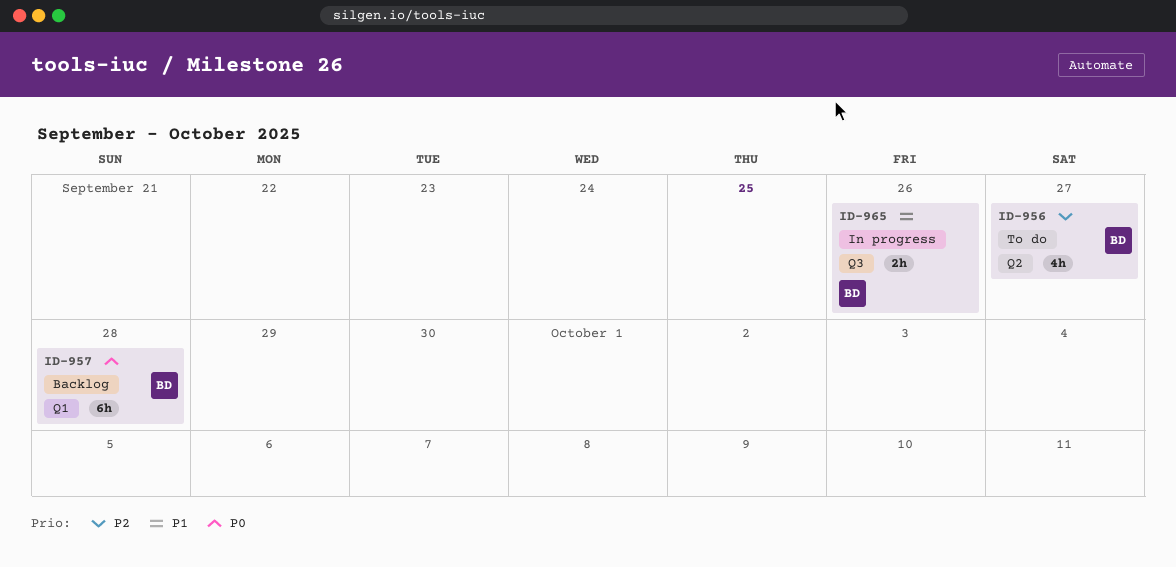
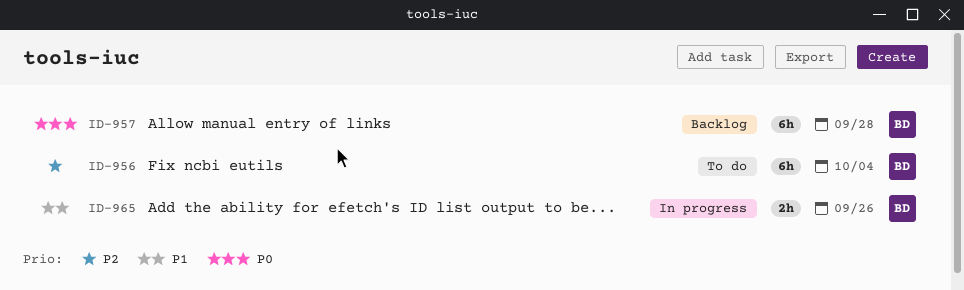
ID-956, estimate: 4h -> 6h
ID-956, due: Sep 27 -> Oct 4

